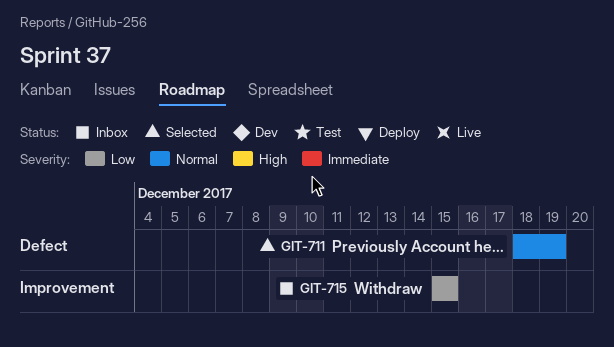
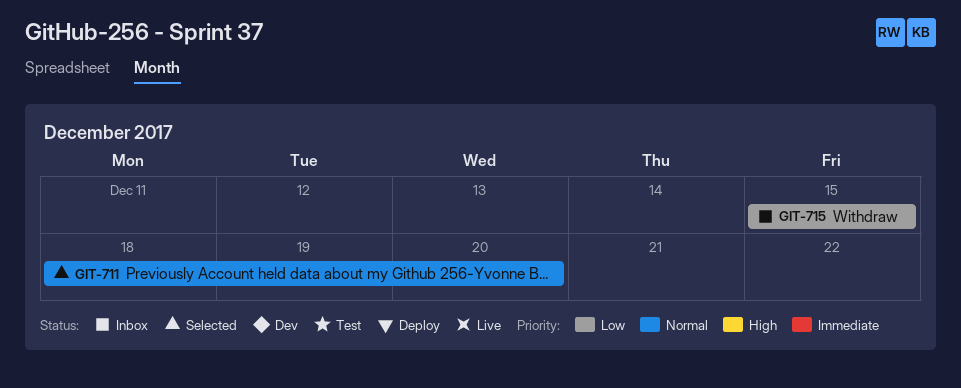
GIT-711, due: Dec 19 -> Dec 20

